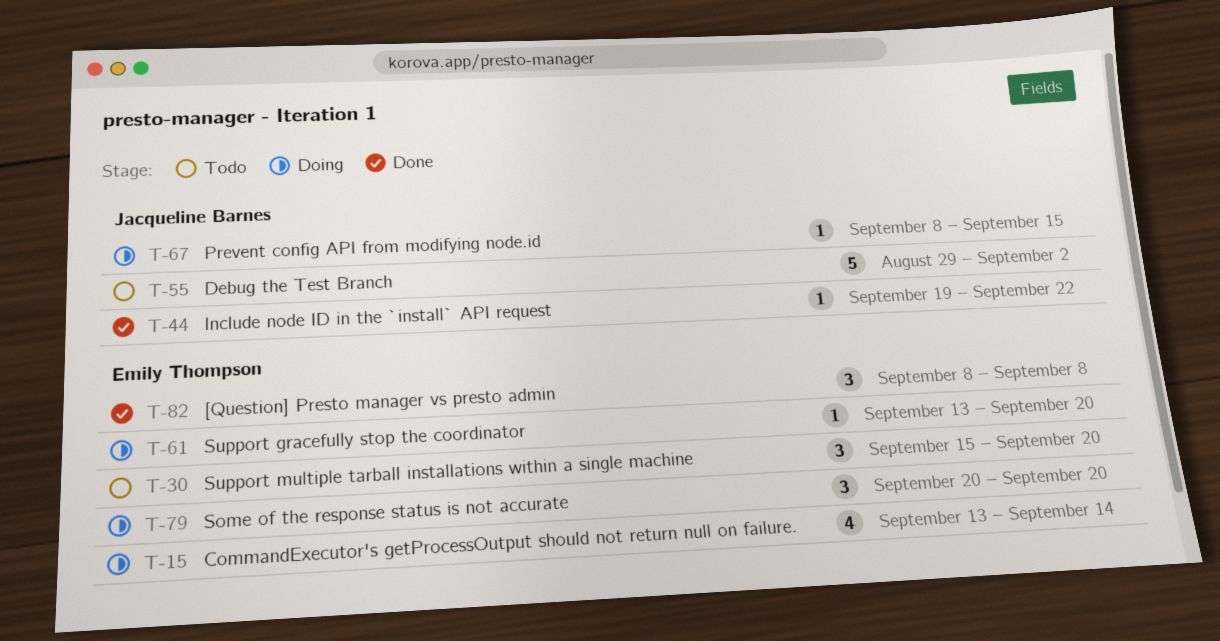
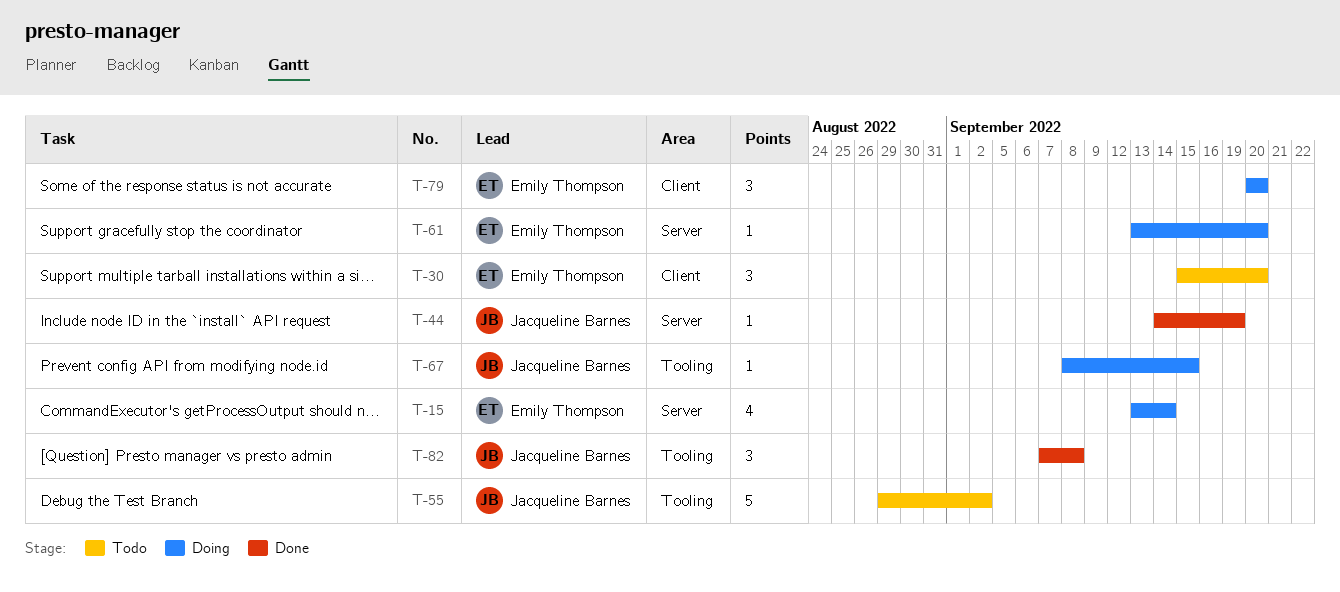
T-44, start: Sep 19 -> Sep 14
T-44, due: Sep 22 -> Sep 19
T-82, owner: Emily Thompson -> Jacqueline Barnes
T-82, start: Sep 8 -> Sep 7

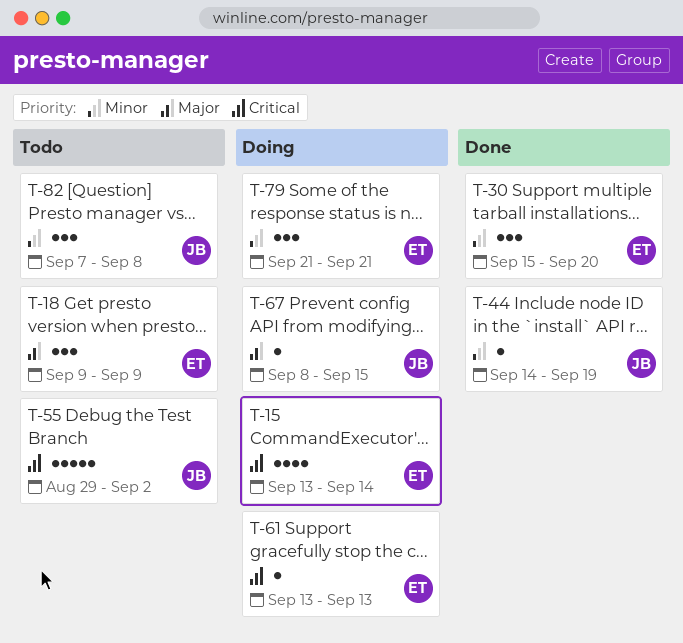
T-18: none -> present
T-30, status: Todo -> Done
T-61, due: Sep 20 -> Sep 13
T-79, start: Sep 20 -> Sep 21
T-79, due: Sep 20 -> Sep 21
T-82, status: Done -> Todo

